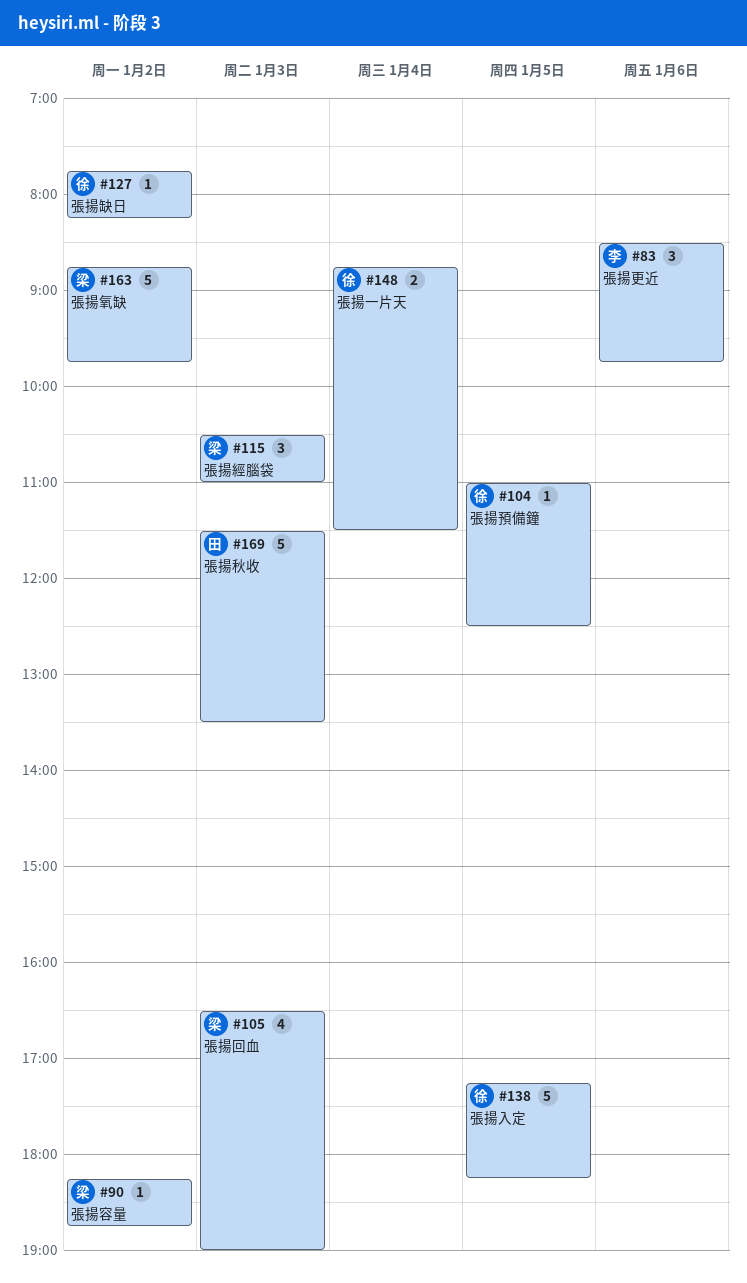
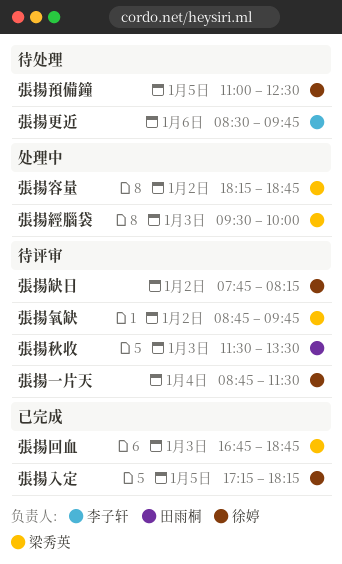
張揚回血, begins: 16:30 -> 16:45
張揚回血, ends: 19:00 -> 18:45
張揚經腦袋, begins: 10:30 -> 09:30
張揚經腦袋, ends: 11:00 -> 10:00

